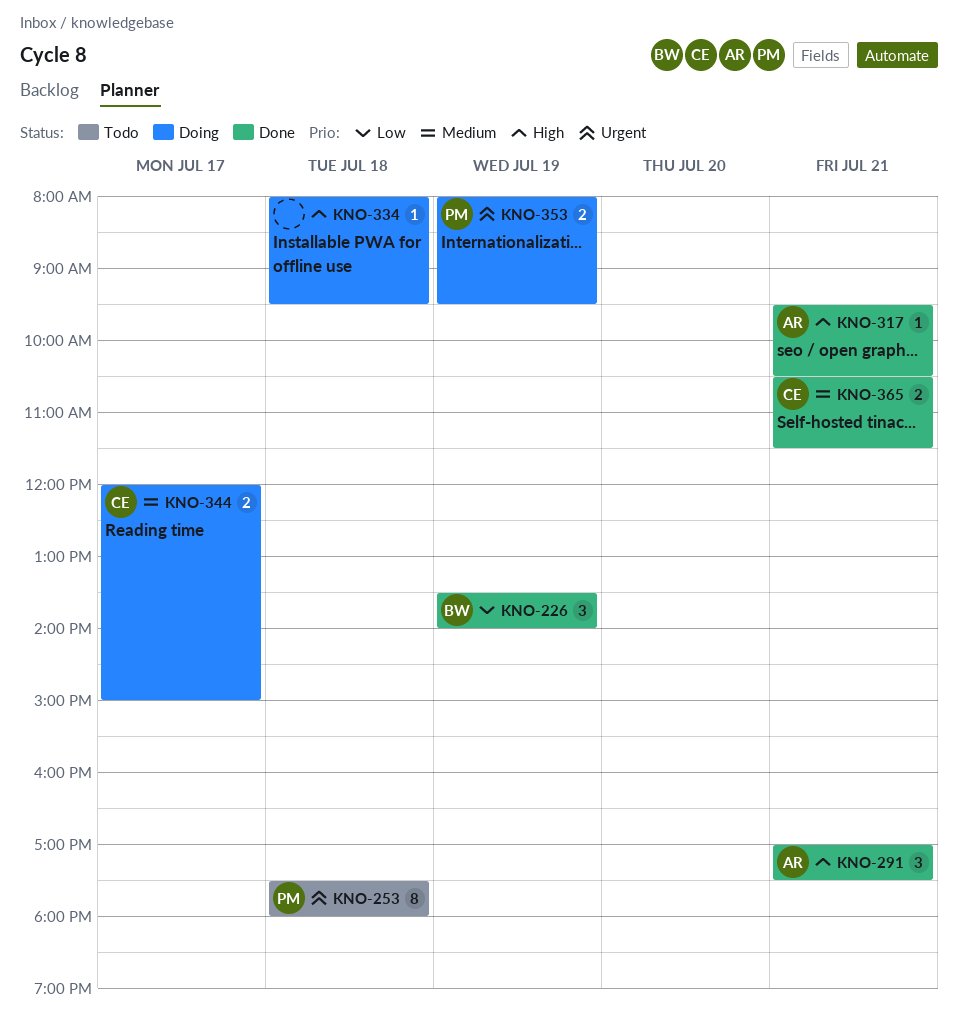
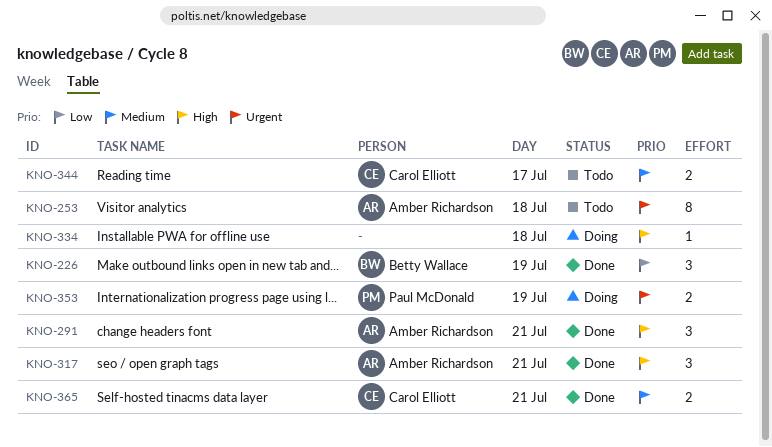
KNO-253, owner: Paul McDonald -> Amber Richardson
KNO-317, estimate: 1 -> 3
KNO-344, status: Doing -> Todo

